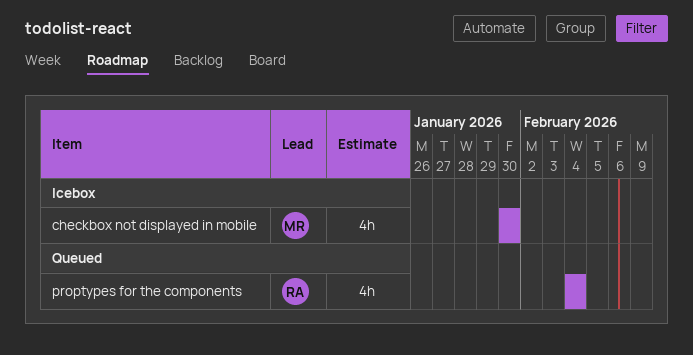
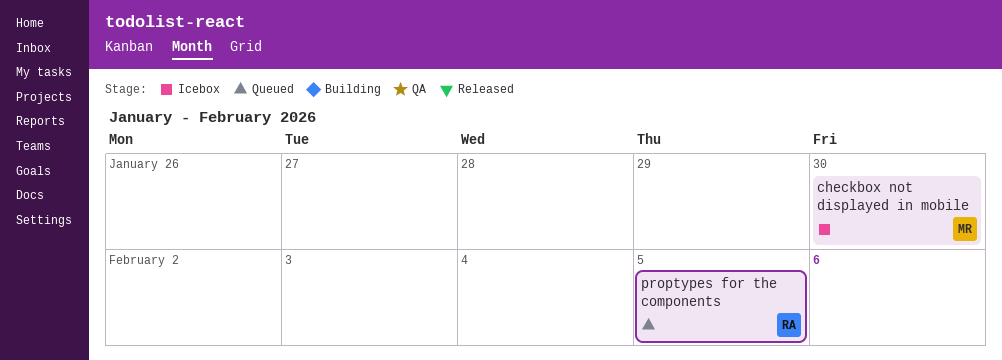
proptypes for the components, due: Feb 4 -> Feb 5

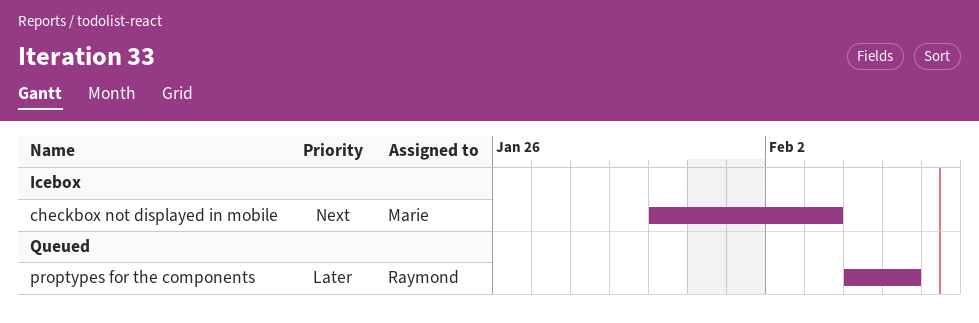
checkbox not displayed in mobile, due: Jan 30 -> Feb 3

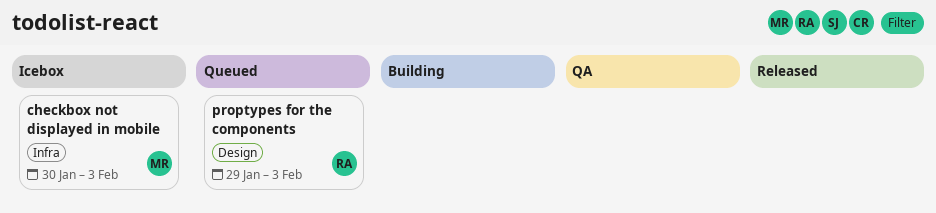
proptypes for the components, start: Feb 4 -> Jan 29
proptypes for the components, due: Feb 5 -> Feb 3

